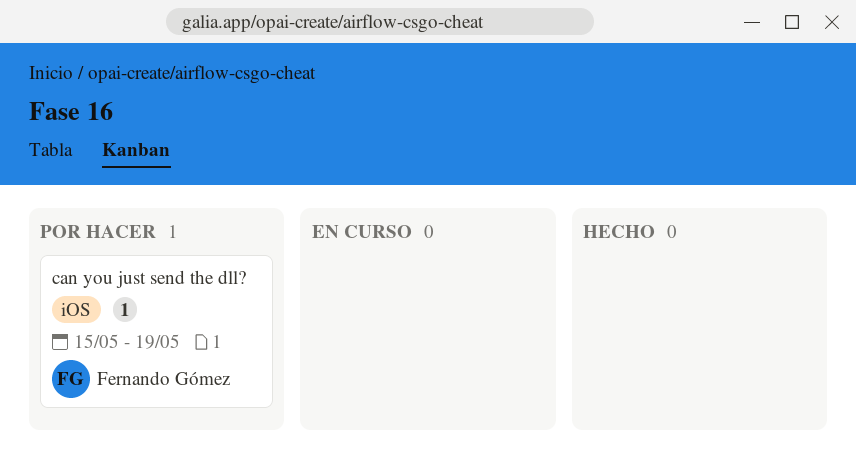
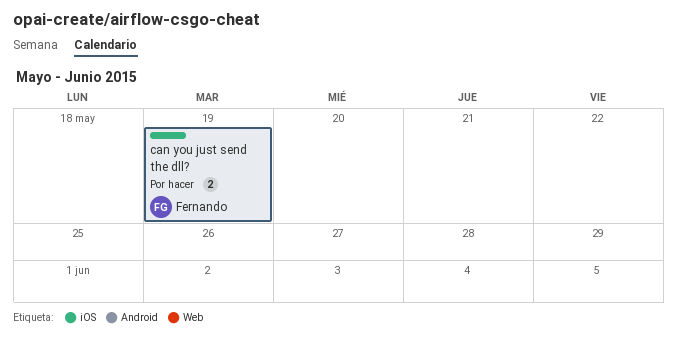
can you just send the dll?, estimate: 1 -> 2

